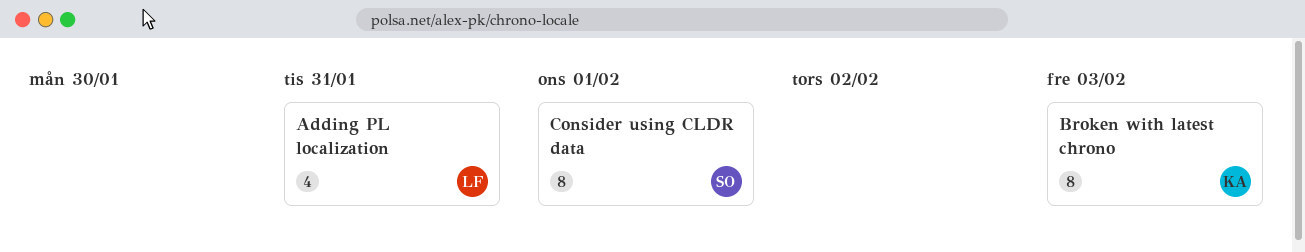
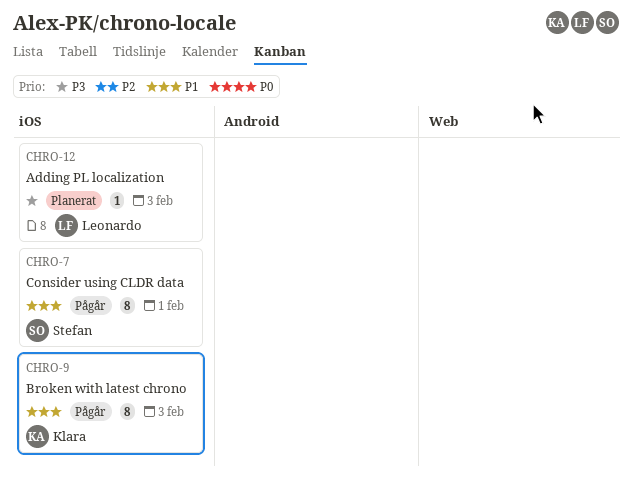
Adding PL localization, estimate: 4 -> 1
Adding PL localization, due: Jan 31 -> Feb 3

